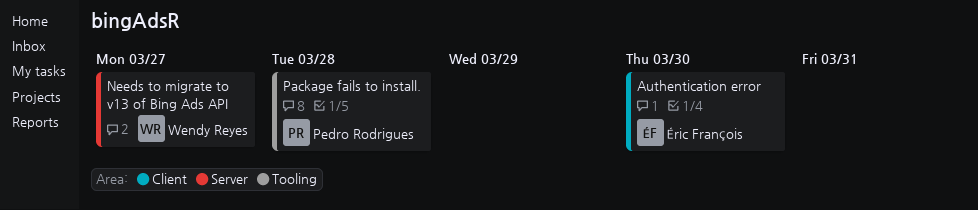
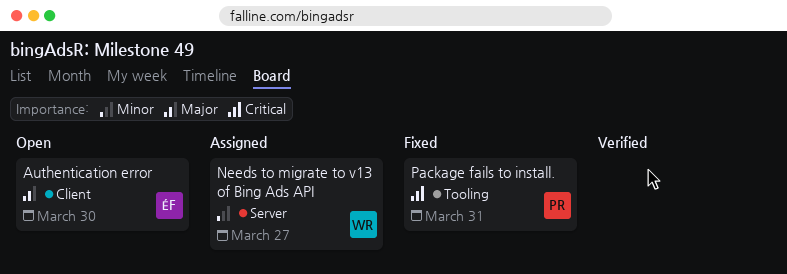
Package fails to install., due: Mar 28 -> Mar 31

